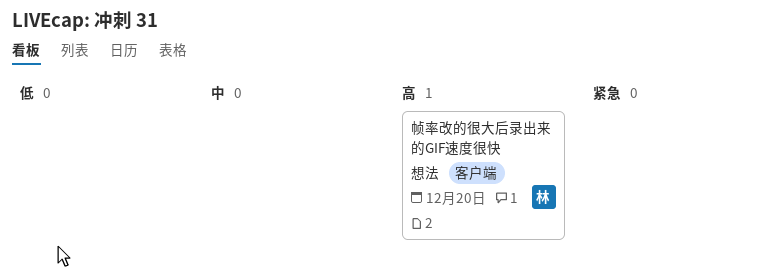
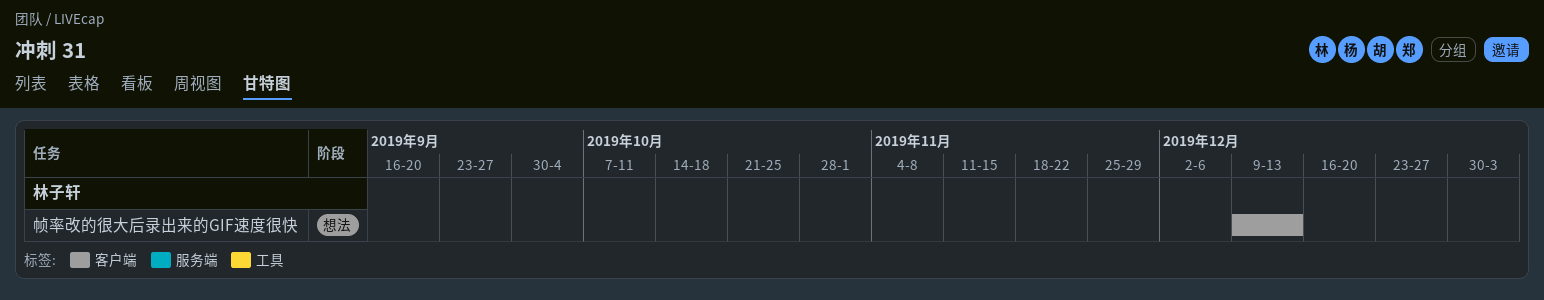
帧率改的很大后录出来的GIF速度很快, due: Dec 20 -> Dec 13

